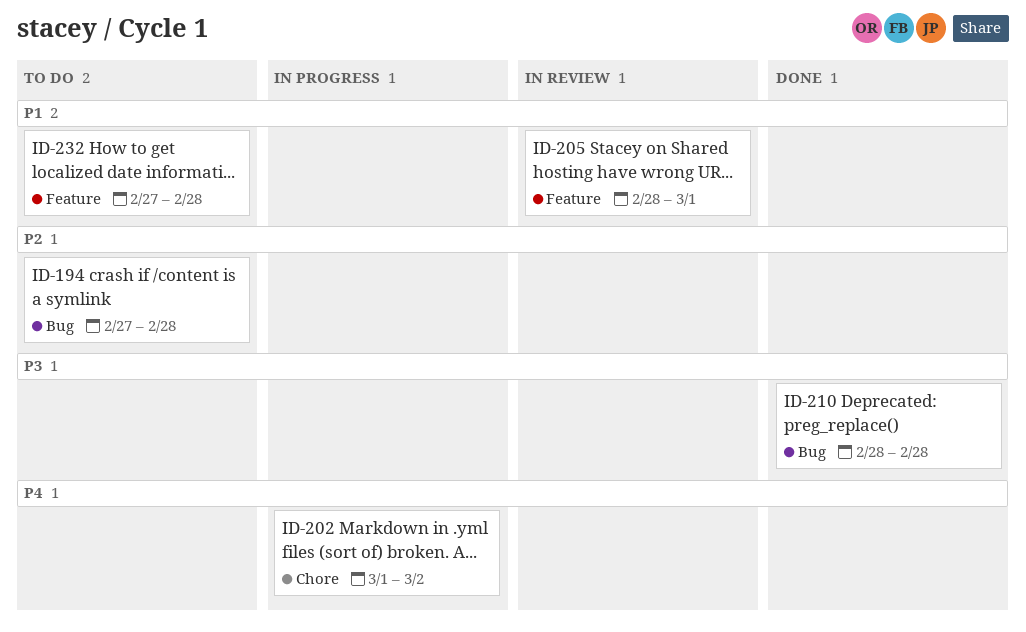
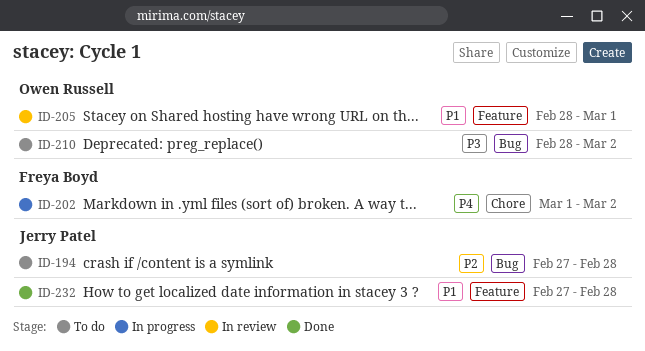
ID-210, status: Done -> To do
ID-210, due: Feb 28 -> Mar 2
ID-232, status: To do -> Done

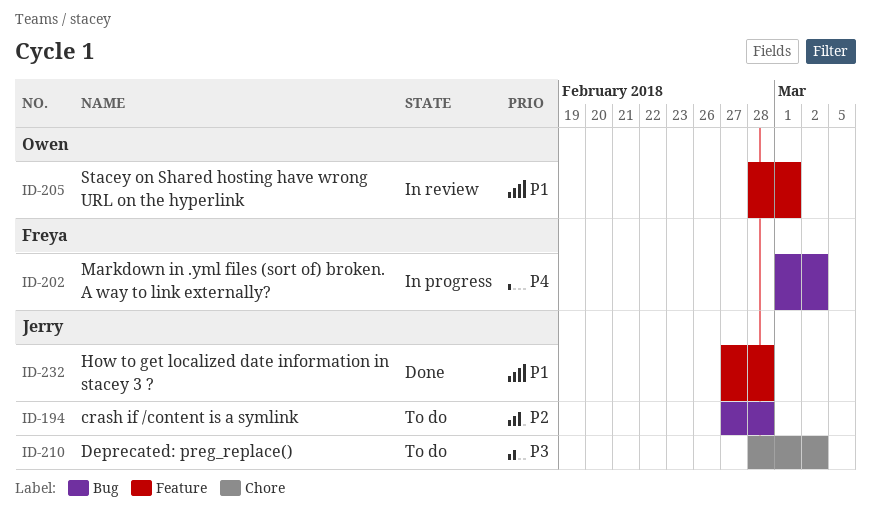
ID-202, label: Chore -> Bug
ID-210, owner: Owen Russell -> Jerry Patel
ID-210, label: Bug -> Chore

